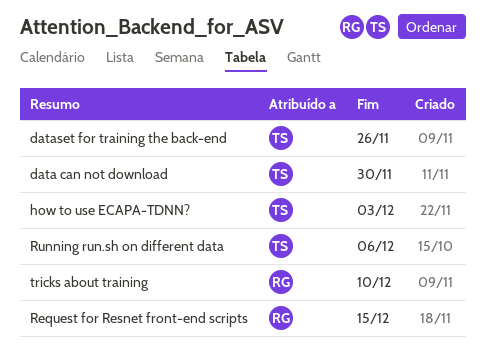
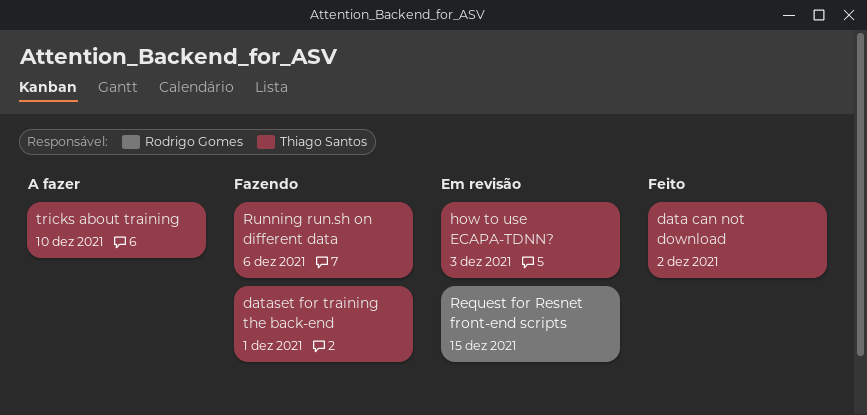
data can not download, due: Nov 30 -> Dec 2
dataset for training the back-end, due: Nov 26 -> Dec 1
tricks about training, owner: Rodrigo Gomes -> Thiago Santos

